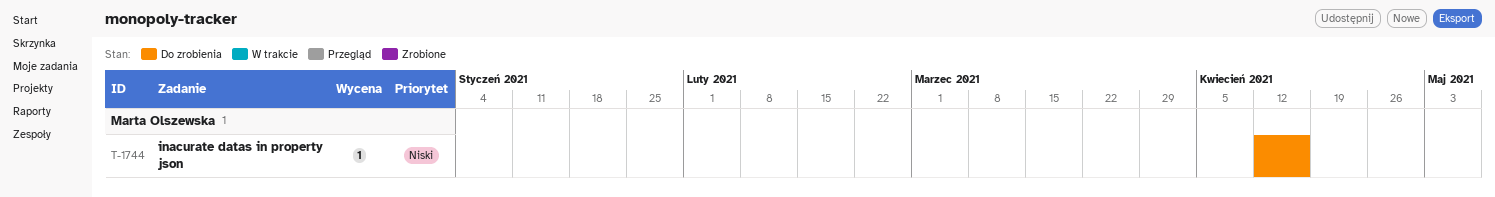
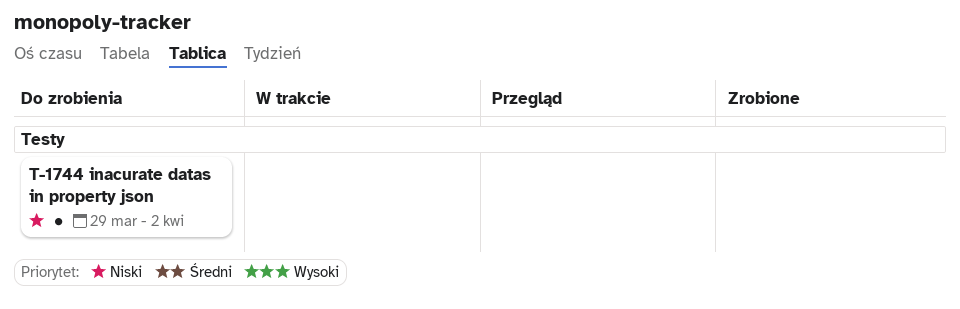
T-1744, start: Apr 12 -> Mar 29
T-1744, due: Apr 16 -> Apr 2

